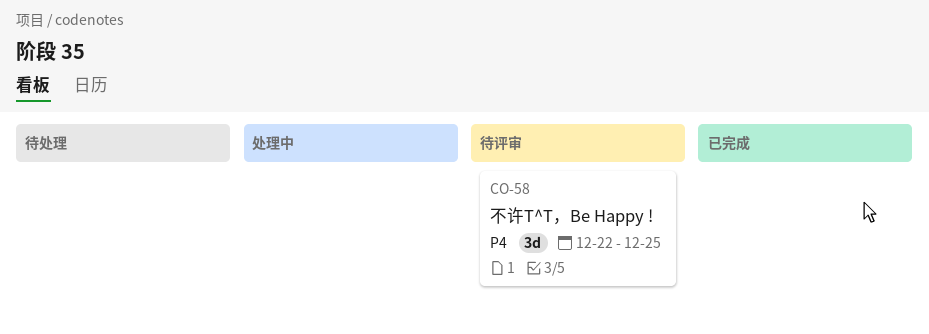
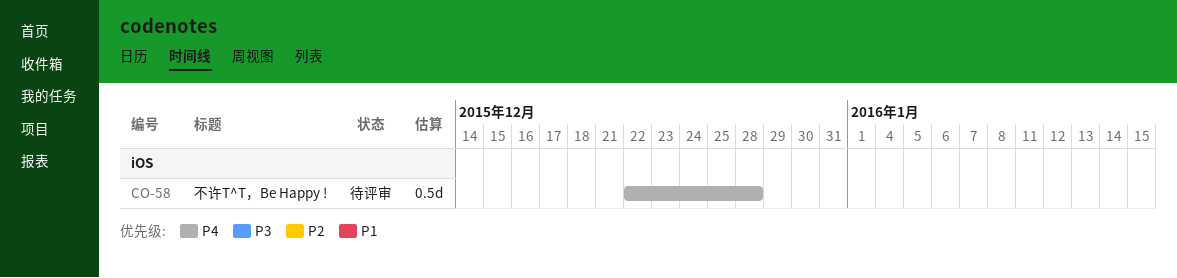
CO-58, estimate: 3d -> 0.5d
CO-58, due: Dec 25 -> Dec 28

